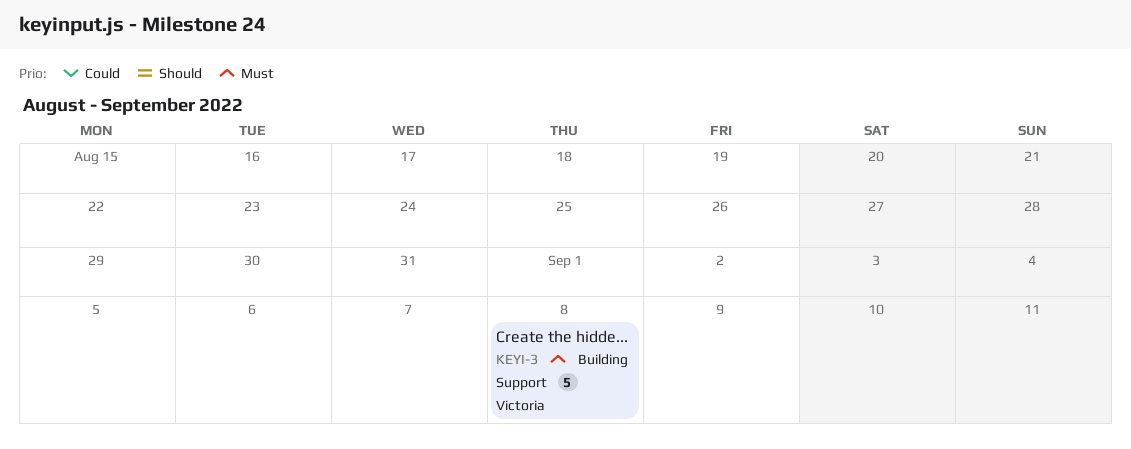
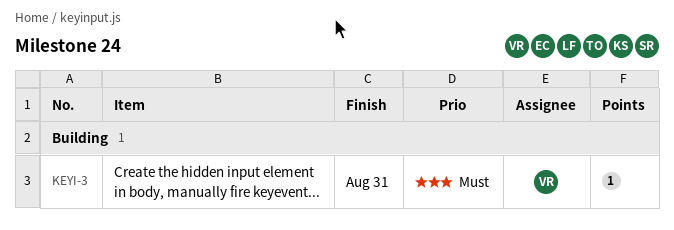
KEYI-3, estimate: 5 -> 1
KEYI-3, due: Sep 8 -> Aug 31

